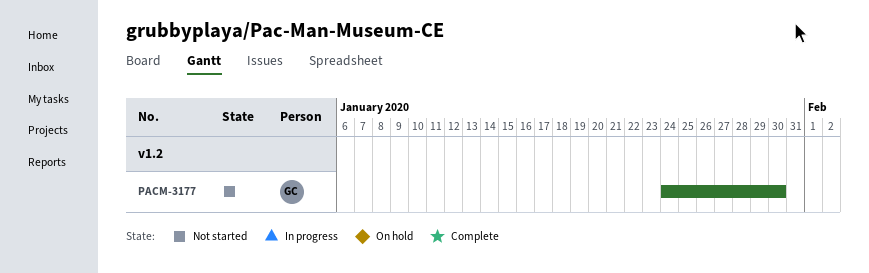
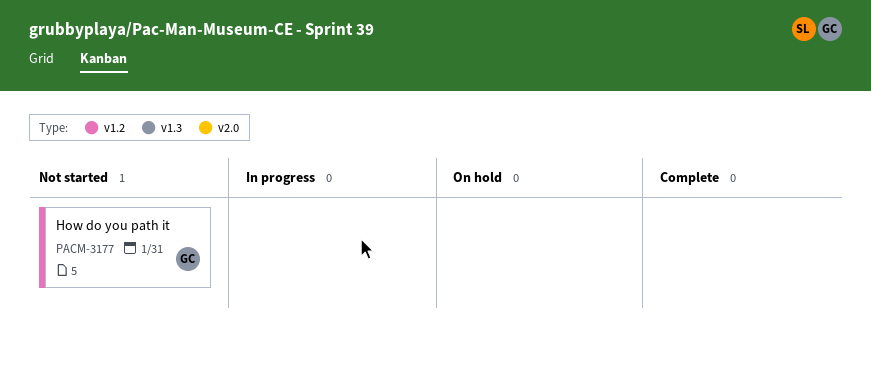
PACM-3177, due: Jan 30 -> Jan 31

